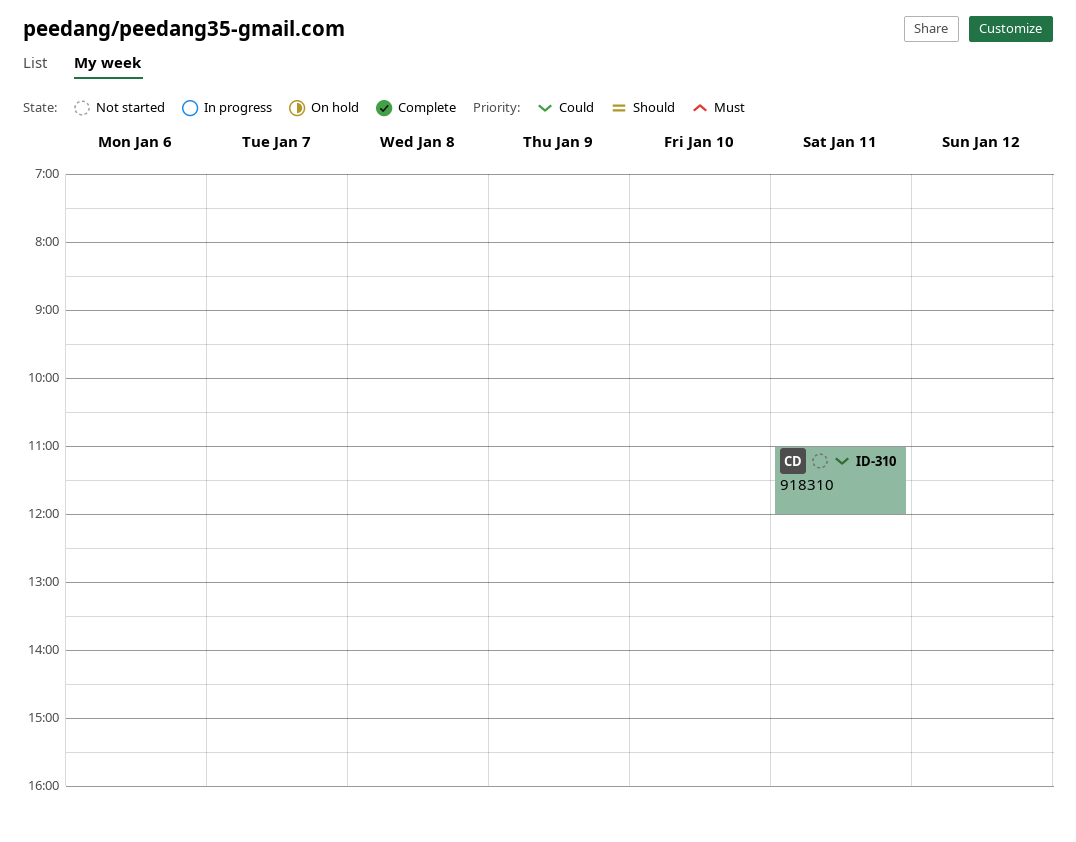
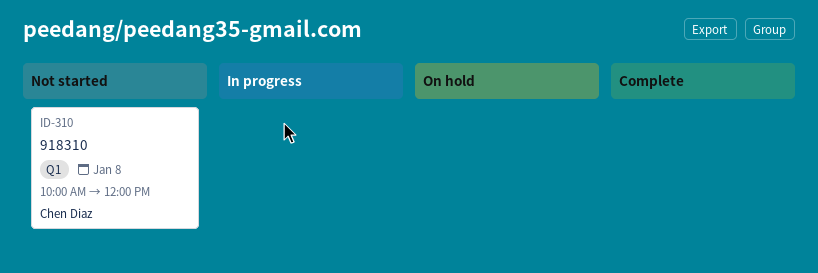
ID-310, day: Jan 11 -> Jan 8
ID-310, begins: 11:00 -> 10:00

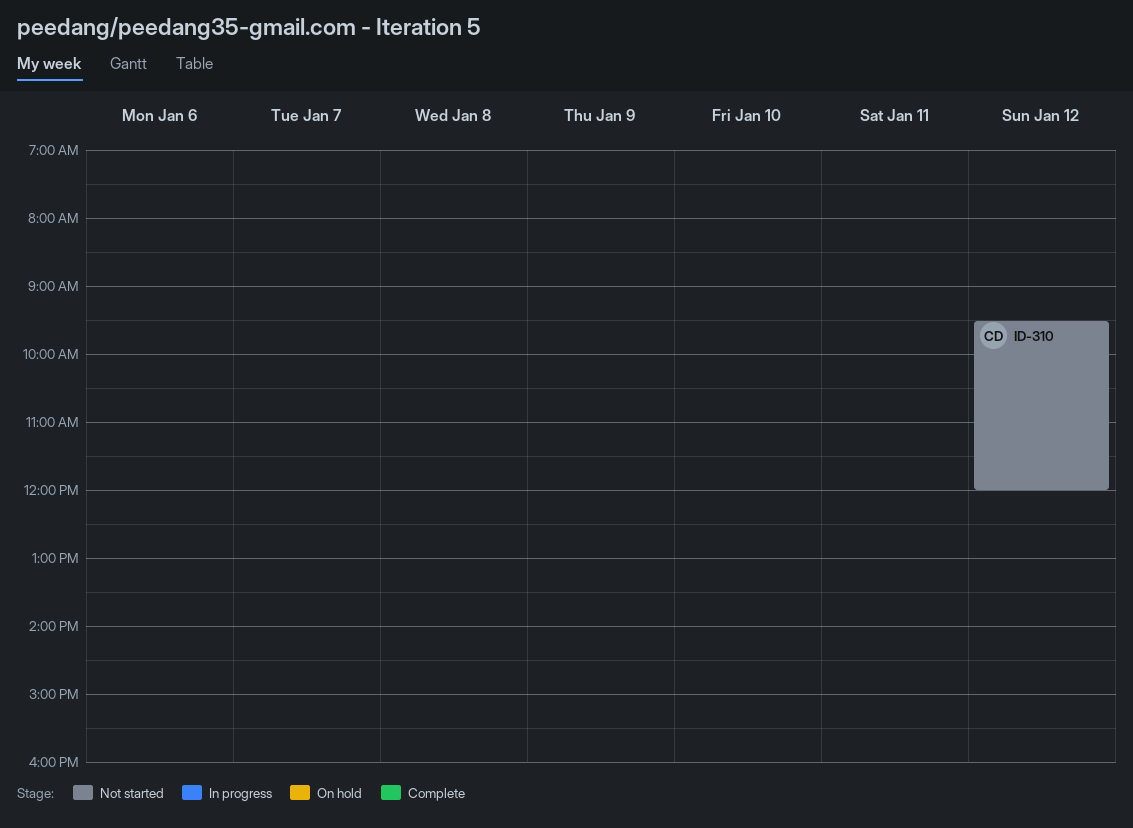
ID-310, day: Jan 8 -> Jan 12
ID-310, begins: 10:00 -> 09:30

